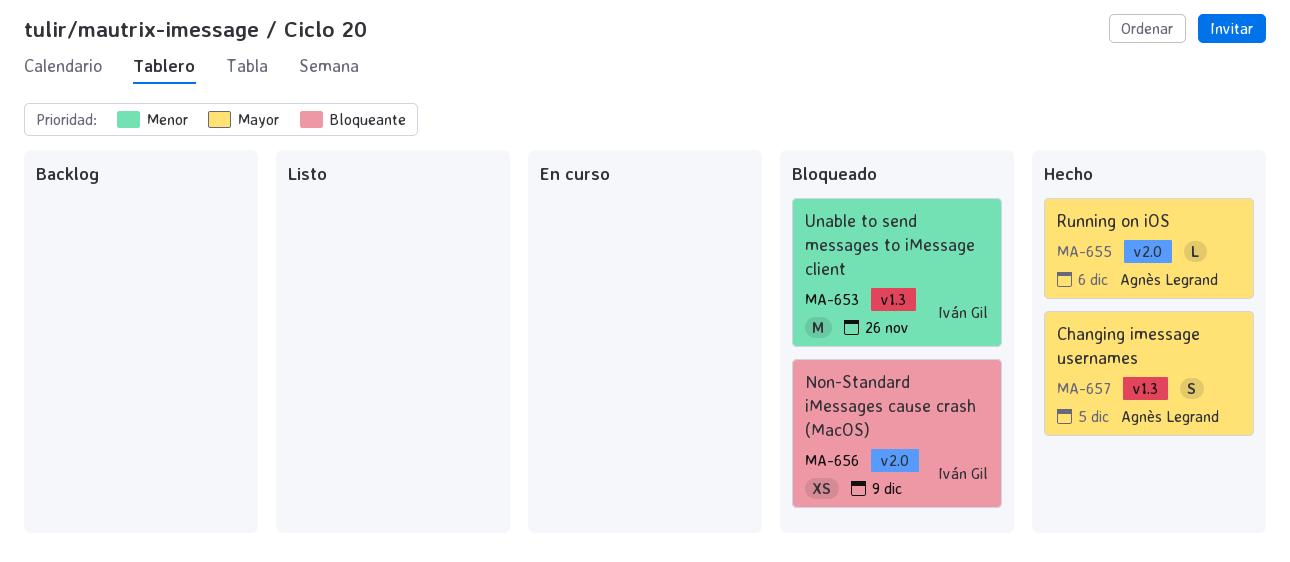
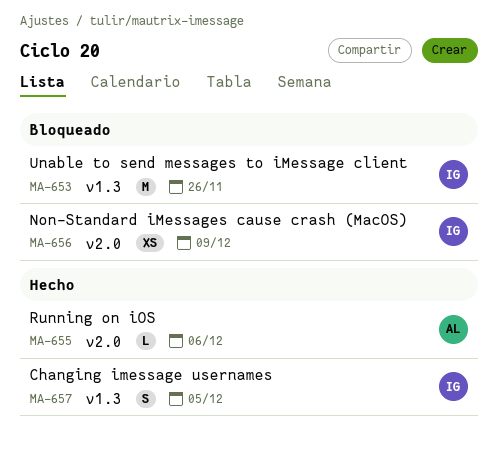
MA-657, owner: Agnès Legrand -> Iván Gil

